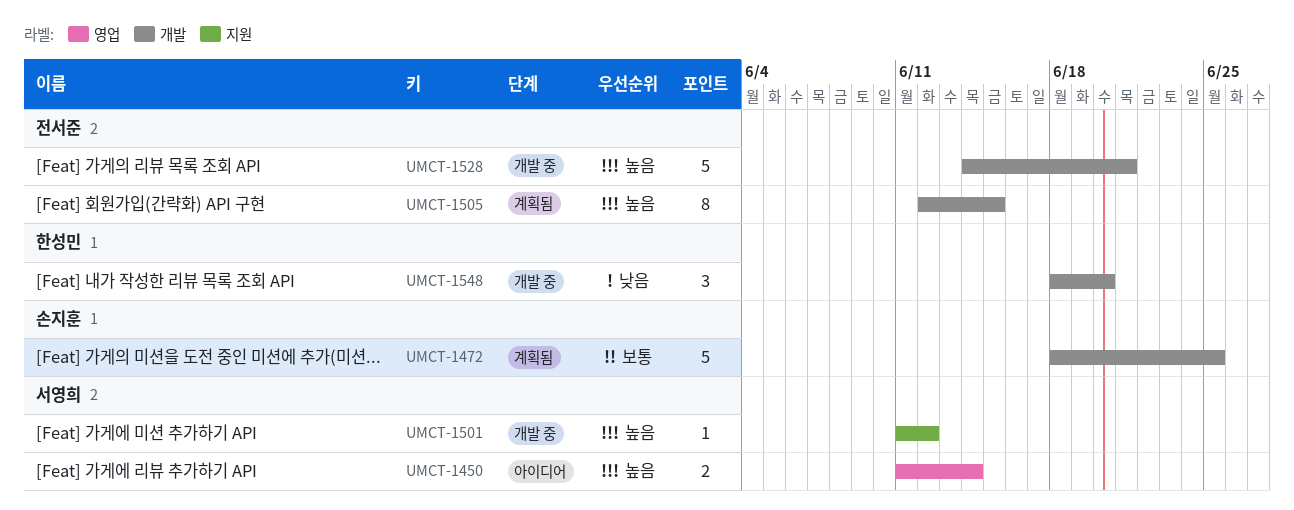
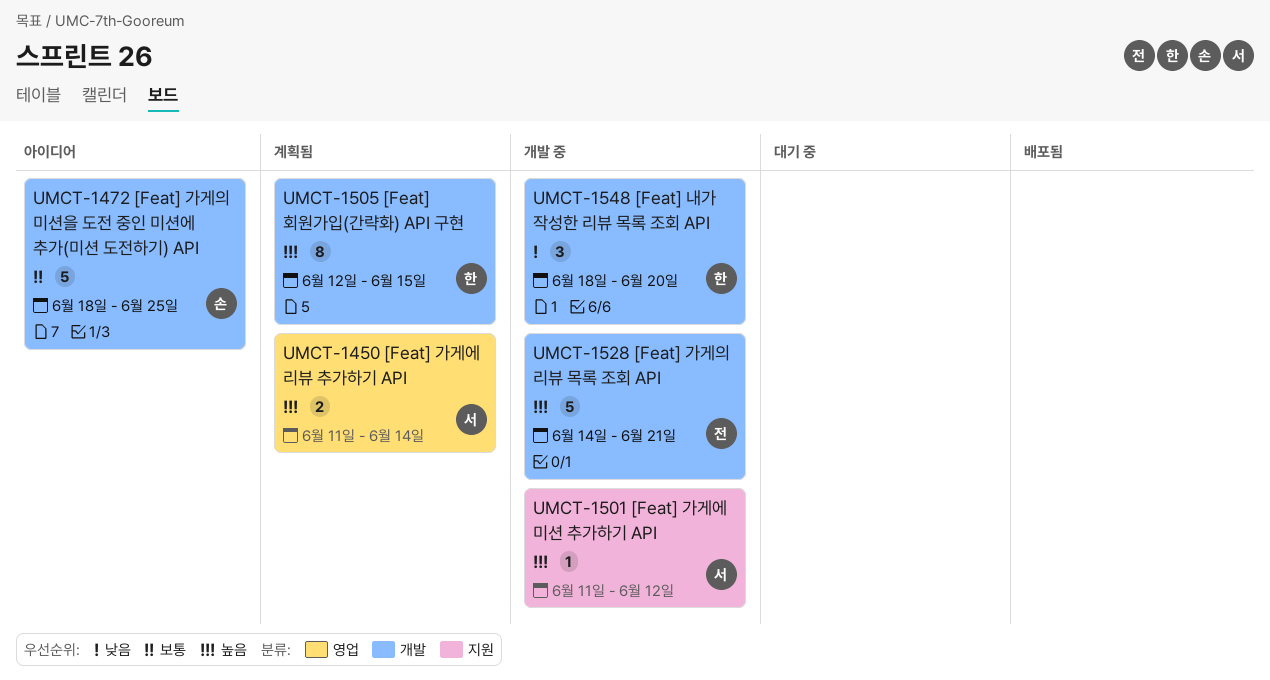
UMCT-1450, status: 아이디어 -> 계획됨
UMCT-1472, status: 계획됨 -> 아이디어
UMCT-1505, owner: 전서준 -> 한성민

